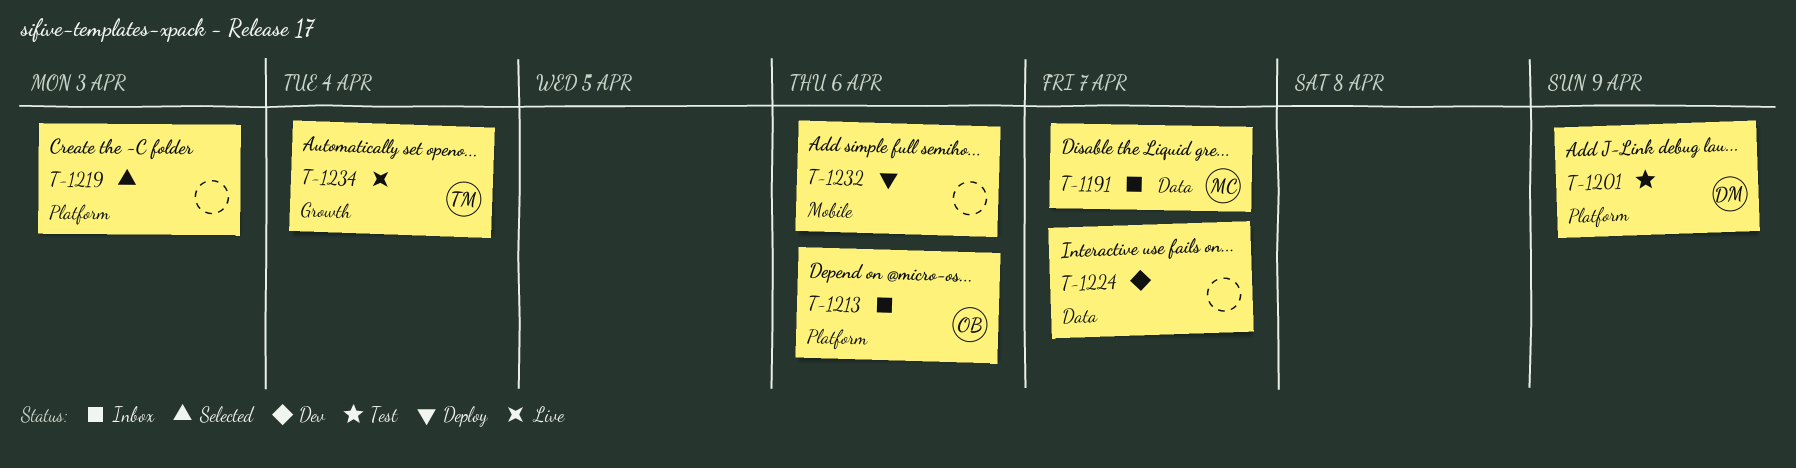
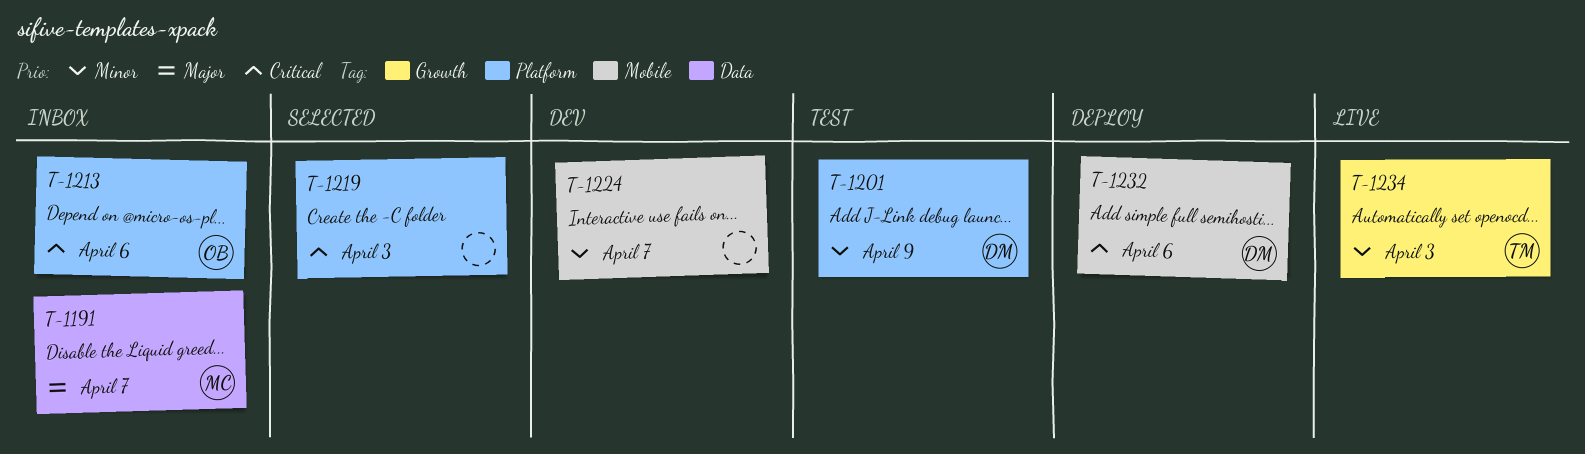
T-1224, label: Data -> Mobile
T-1232, owner: none -> DM
T-1234, due: Apr 4 -> Apr 3

